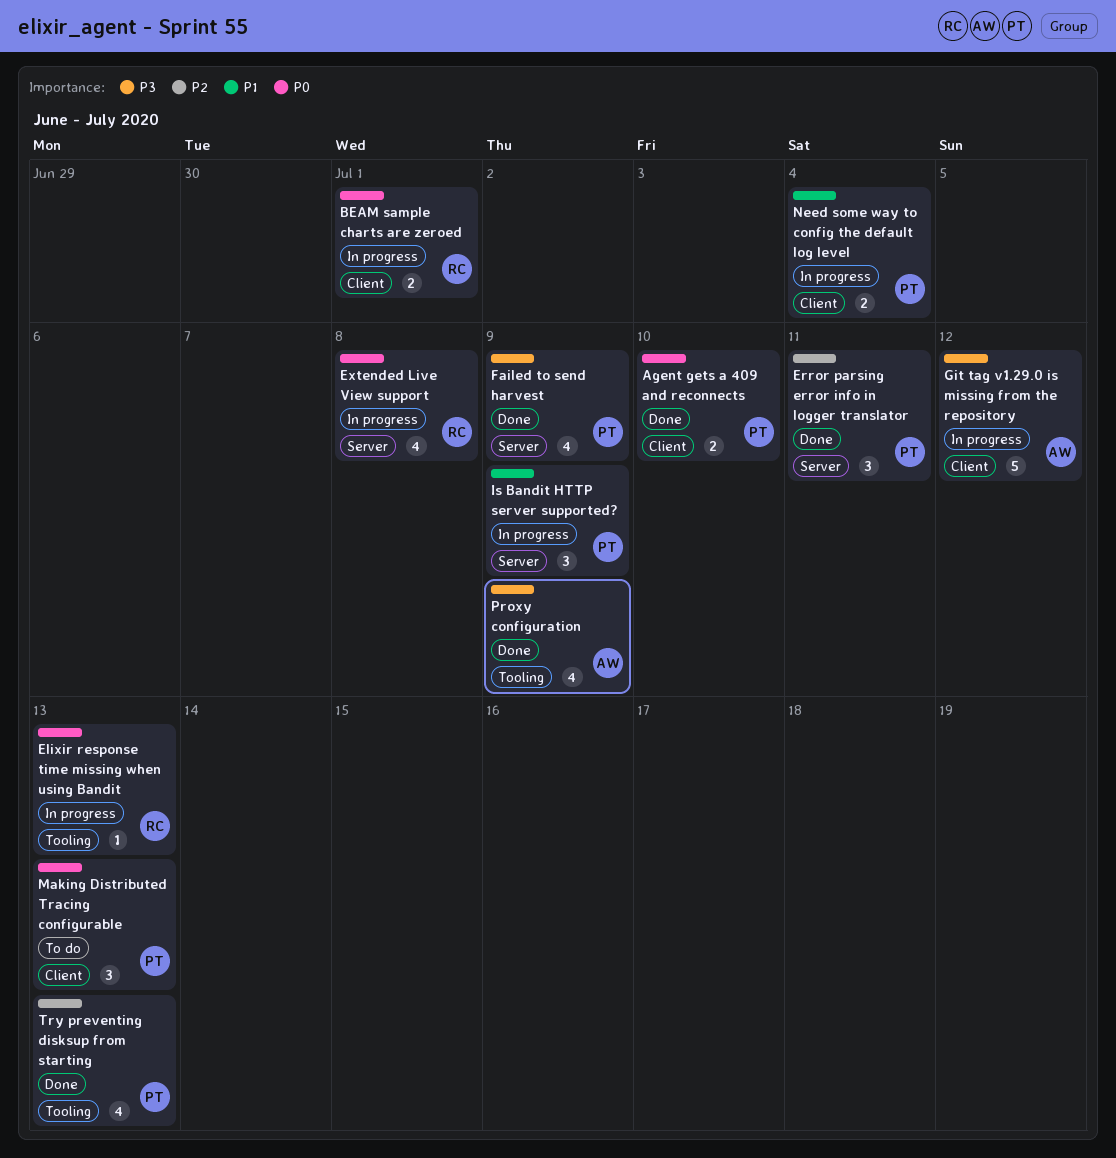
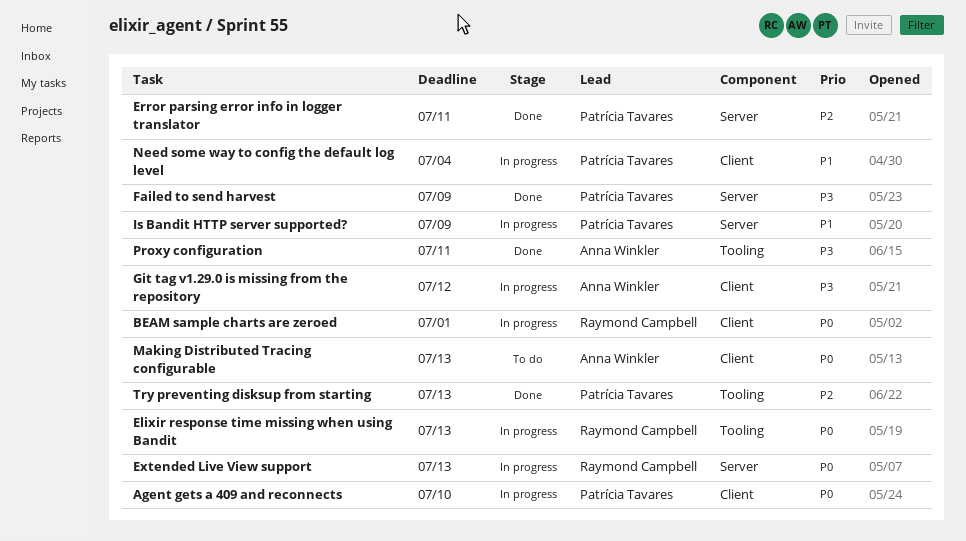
Agent gets a 409 and reconnects, status: Done -> In progress
Extended Live View support, due: Jul 8 -> Jul 13
Making Distributed Tracing configurable, owner: Patrícia Tavares -> Anna Winkler
Proxy configuration, due: Jul 9 -> Jul 11

